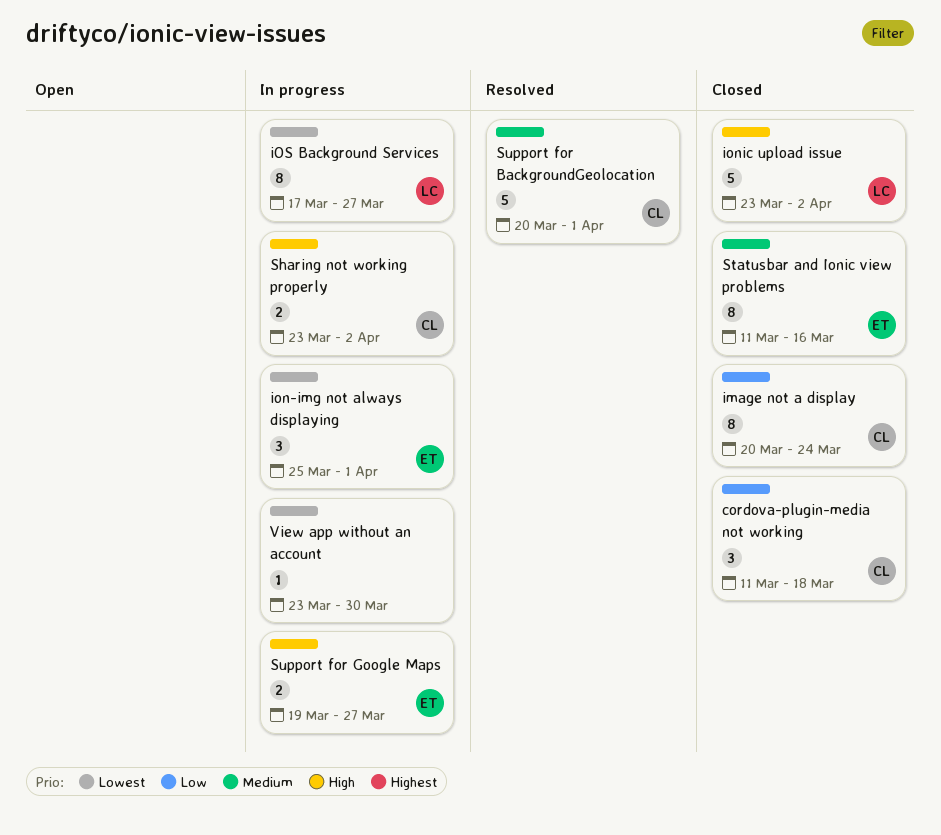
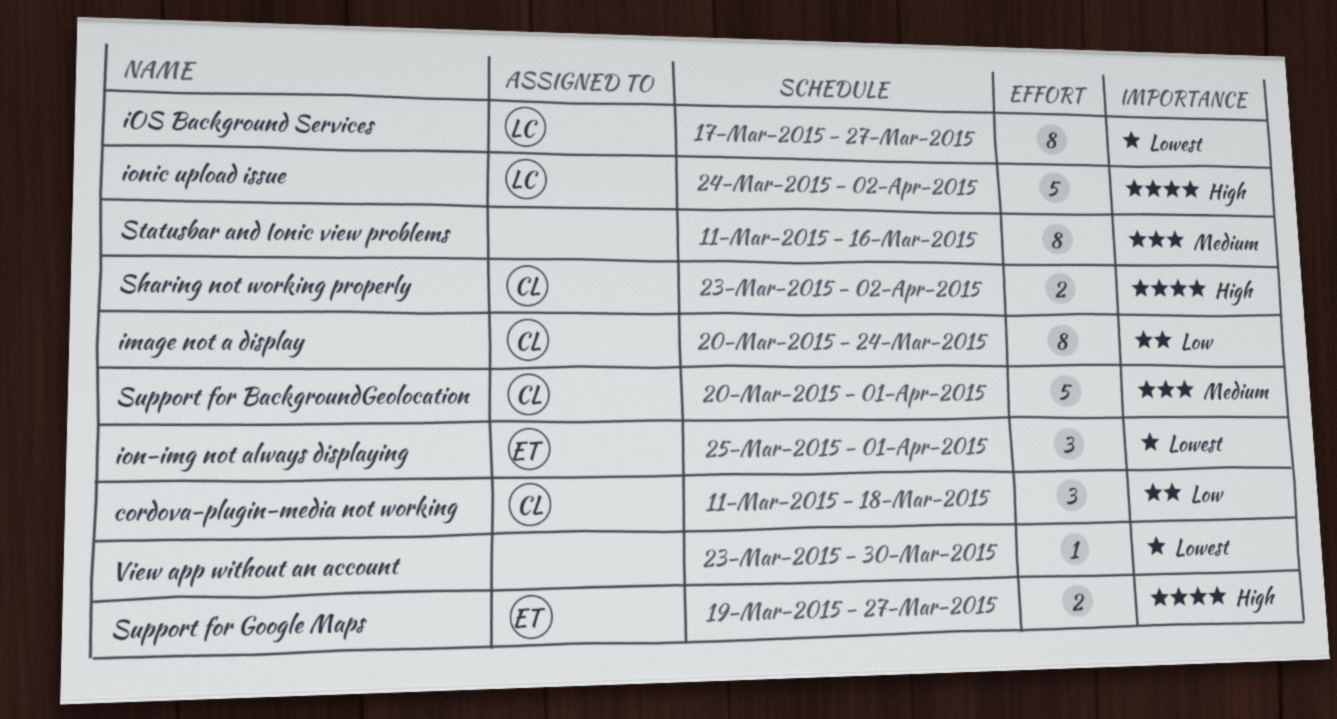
ionic upload issue, start: Mar 23 -> Mar 24
Statusbar and Ionic view problems, owner: ET -> none

